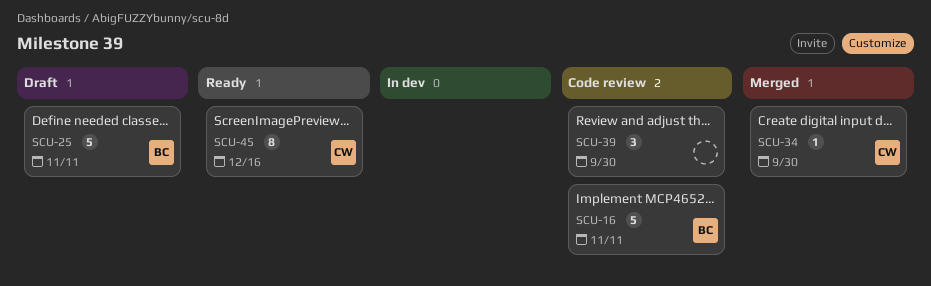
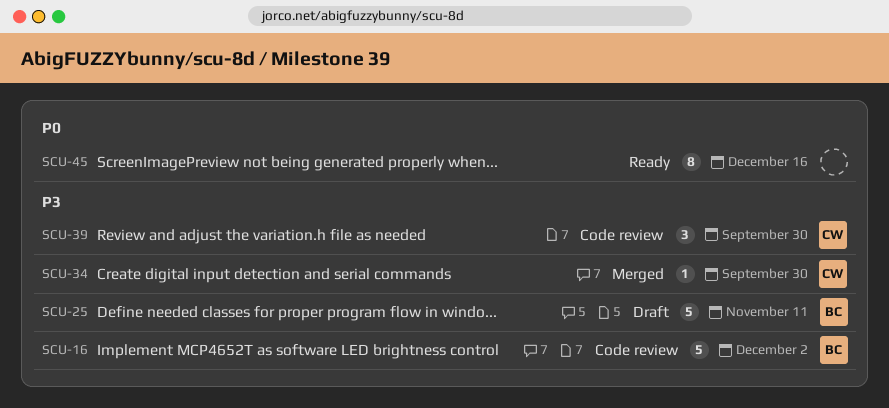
SCU-16, due: Nov 11 -> Dec 2
SCU-39, owner: none -> CW
SCU-45, owner: CW -> none

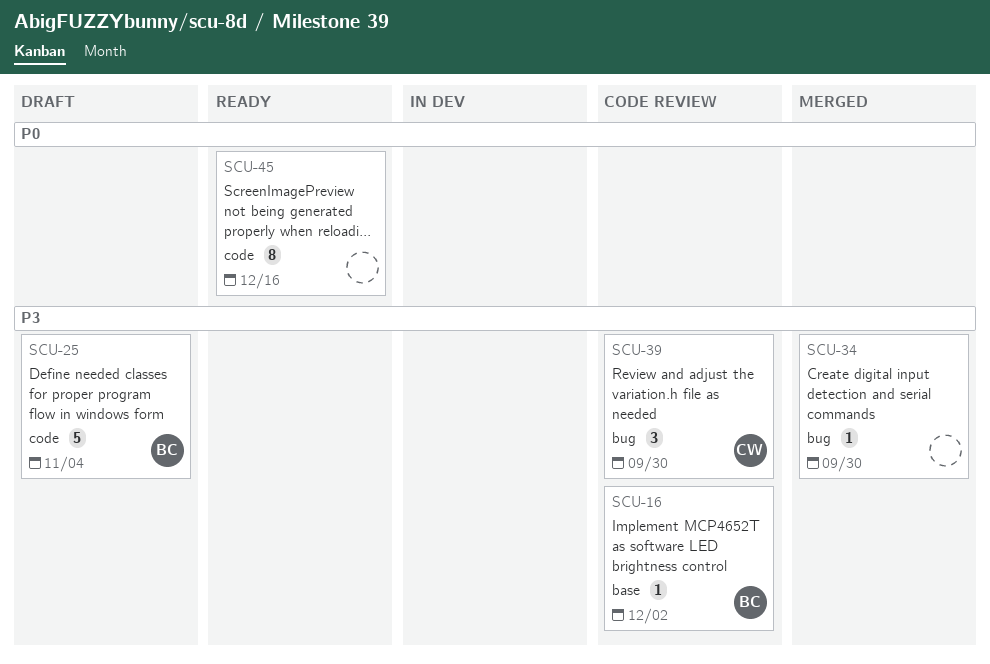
SCU-16, estimate: 5 -> 1
SCU-25, due: Nov 11 -> Nov 4
SCU-34, owner: CW -> none

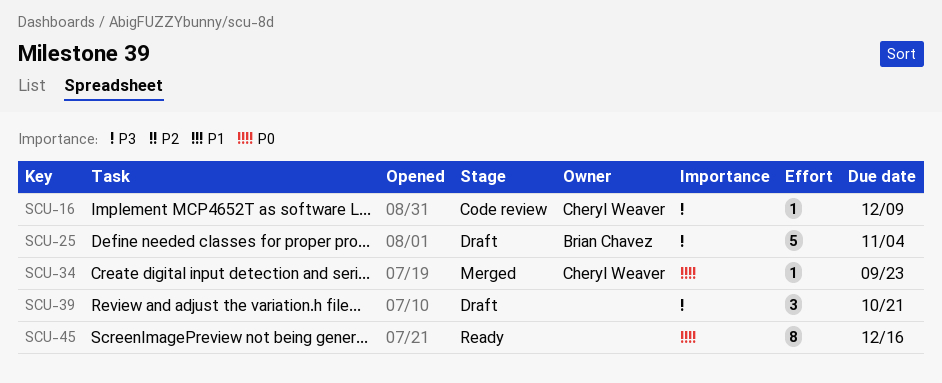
SCU-16, owner: Brian Chavez -> Cheryl Weaver
SCU-16, due: Dec 2 -> Dec 9
SCU-34, owner: none -> Cheryl Weaver
SCU-34, priority: P3 -> P0
SCU-34, due: Sep 30 -> Sep 23
SCU-39, status: Code review -> Draft
SCU-39, owner: Cheryl Weaver -> none
SCU-39, due: Sep 30 -> Oct 21

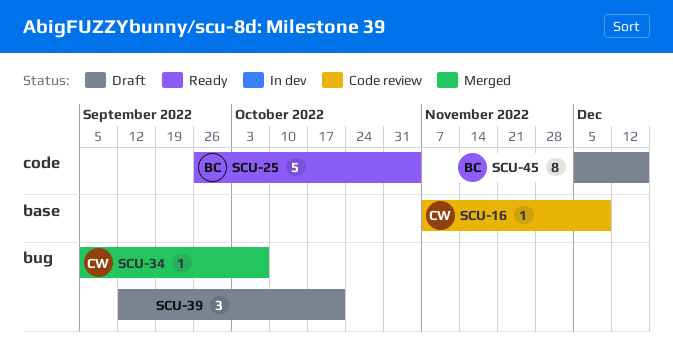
SCU-25, status: Draft -> Ready
SCU-34, due: Sep 23 -> Oct 7
SCU-45, status: Ready -> Draft
SCU-45, owner: none -> Brian Chavez

